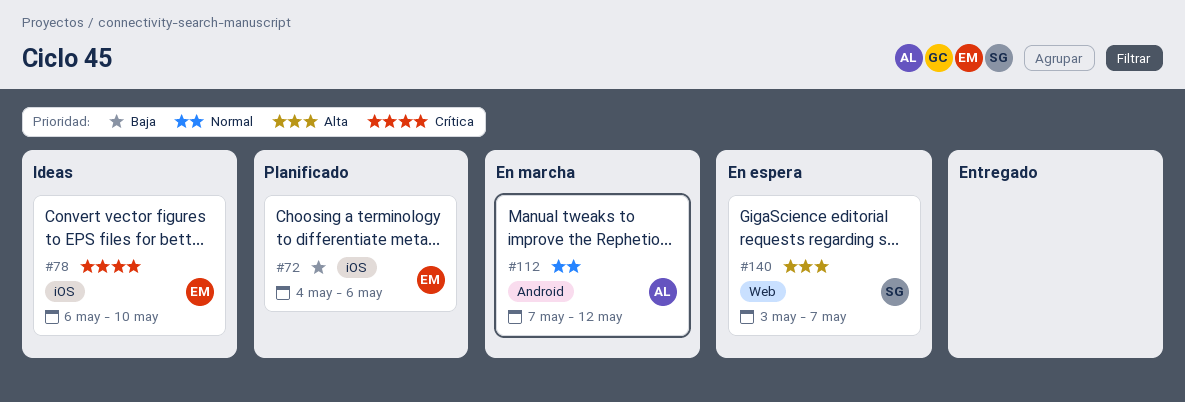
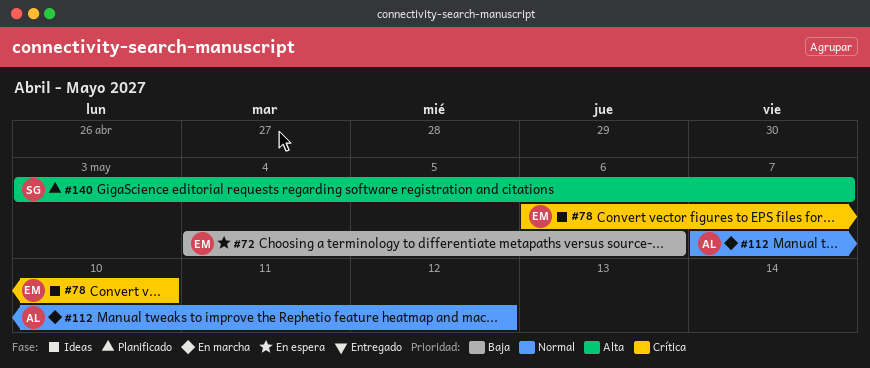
#72, status: Planificado -> En espera
#140, status: En espera -> Planificado

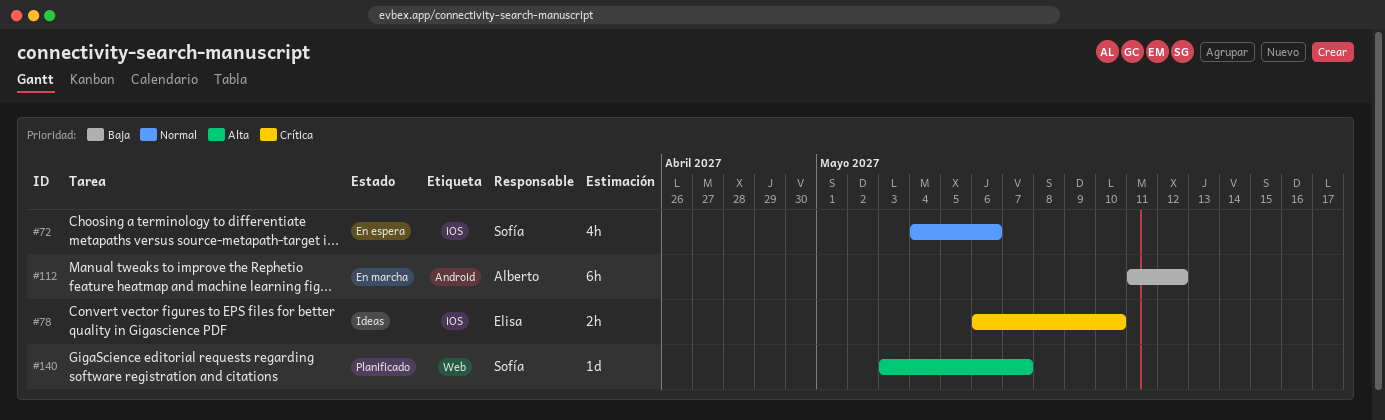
#72, owner: Elisa -> Sofía
#72, priority: Baja -> Normal
#112, priority: Normal -> Baja
#112, start: May 7 -> May 11

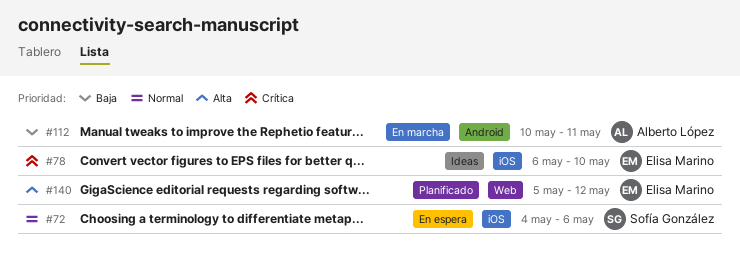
#112, start: May 11 -> May 10
#112, due: May 12 -> May 11
#140, owner: Sofía González -> Elisa Marino
#140, start: May 3 -> May 5
#140, due: May 7 -> May 12

